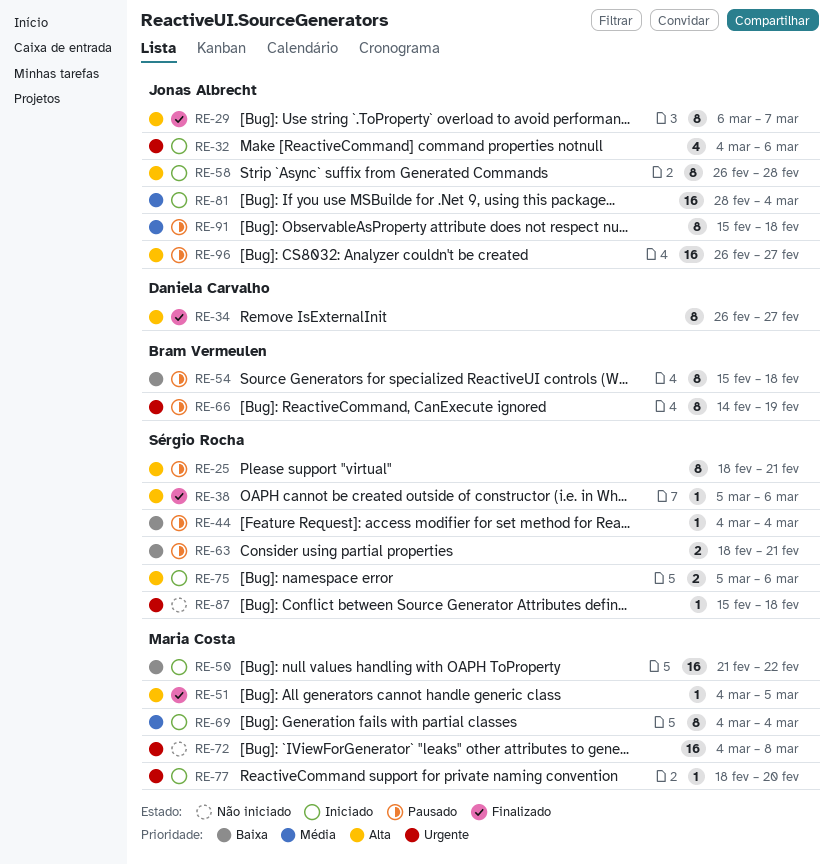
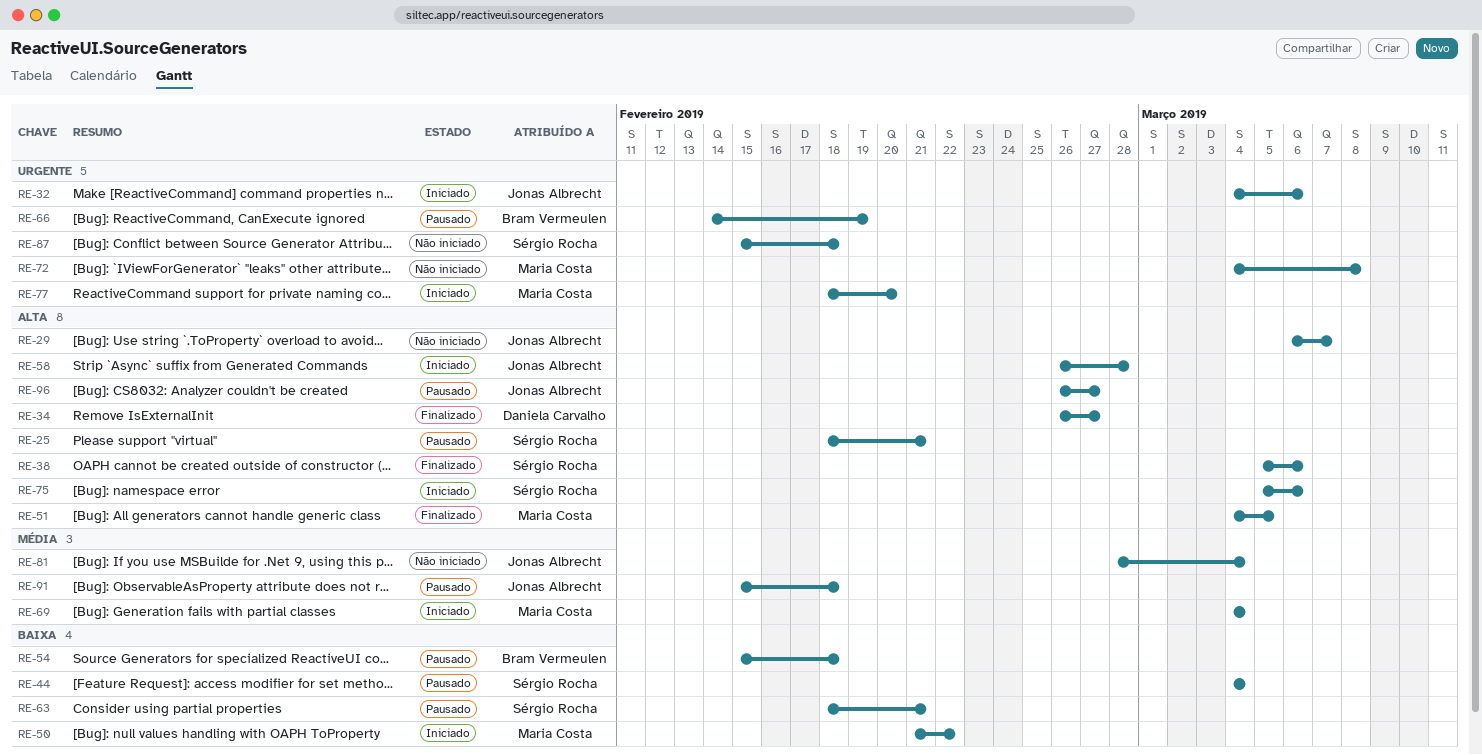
RE-29, status: Finalizado -> Não iniciado
RE-81, status: Iniciado -> Não iniciado

